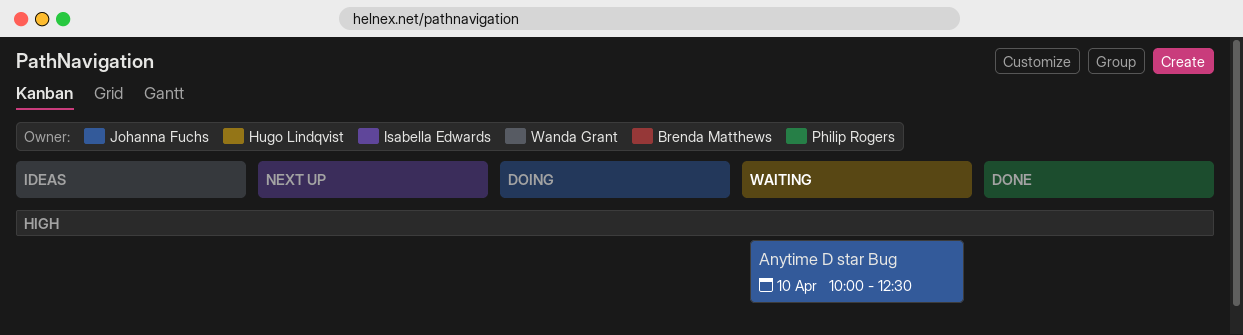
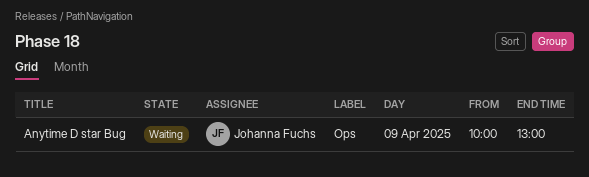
Anytime D star Bug, day: Apr 10 -> Apr 9
Anytime D star Bug, ends: 12:30 -> 13:00

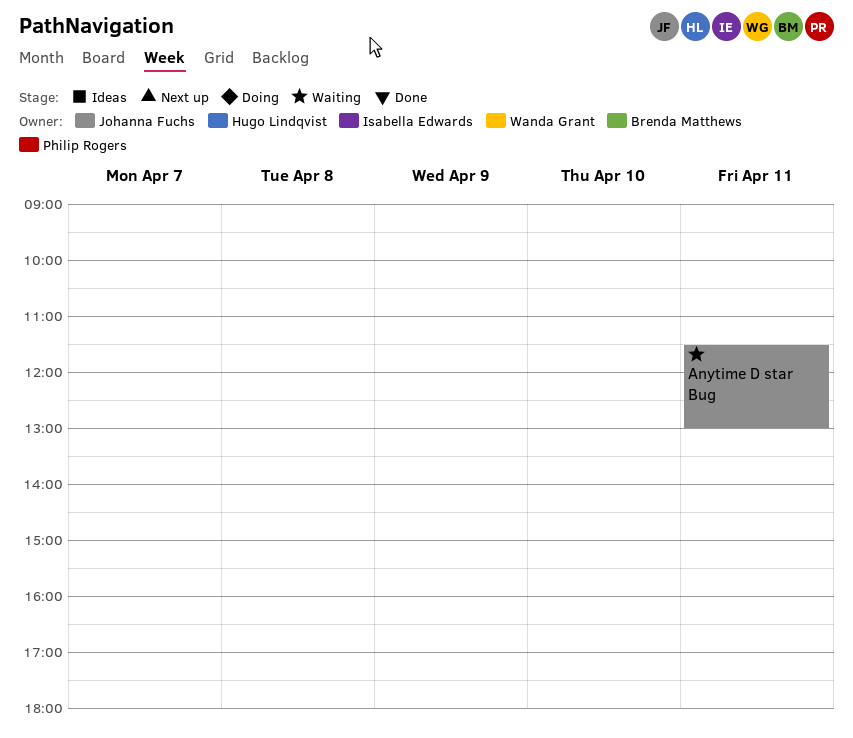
Anytime D star Bug, day: Apr 9 -> Apr 11
Anytime D star Bug, begins: 10:00 -> 11:30

